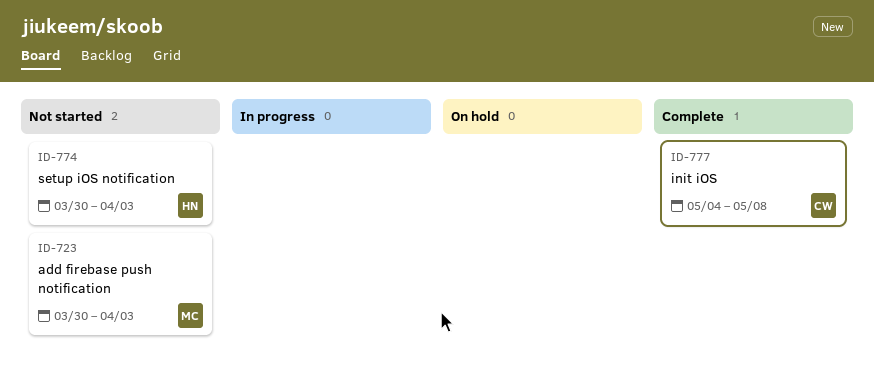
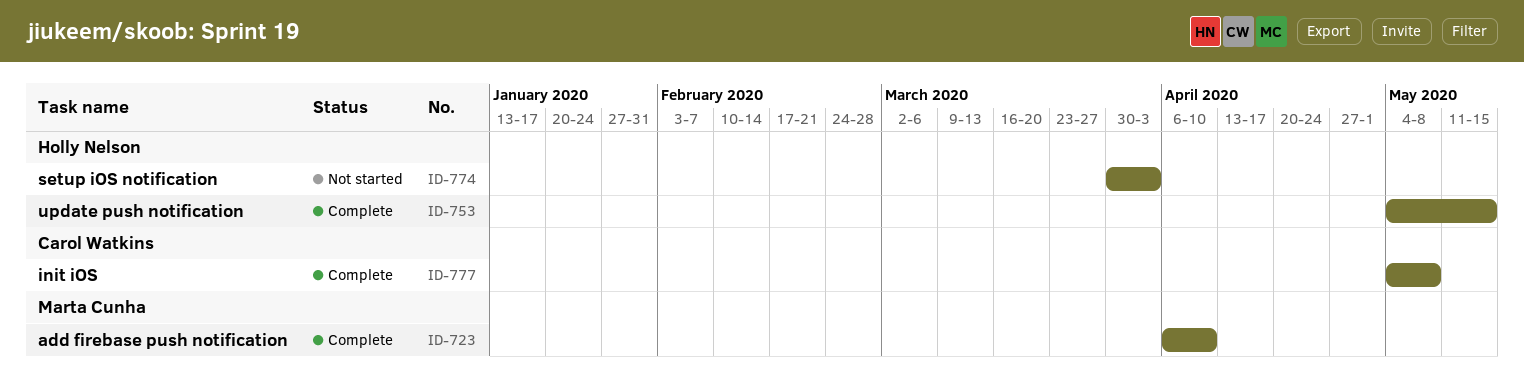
ID-723, status: Not started -> Complete
ID-723, start: Mar 30 -> Apr 6
ID-723, due: Apr 3 -> Apr 10
ID-753: none -> present

